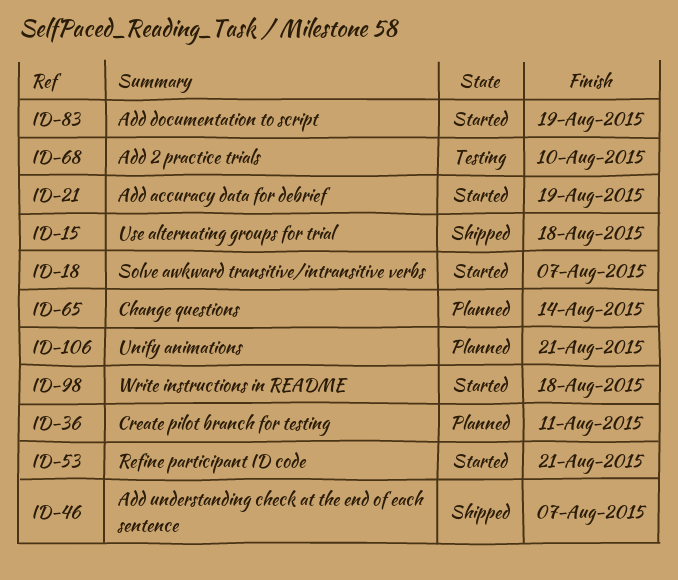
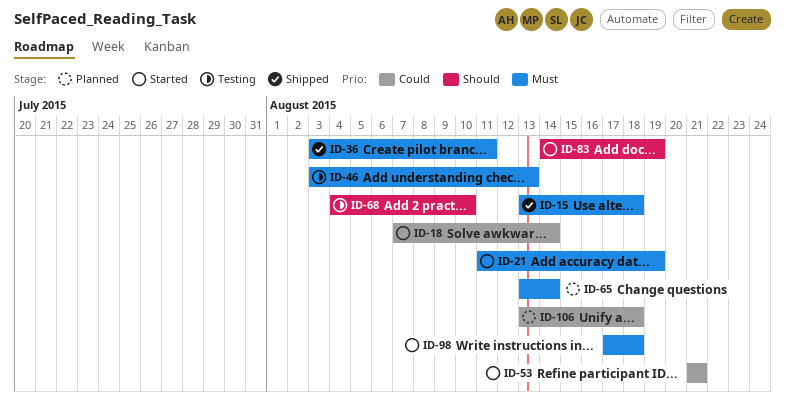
ID-18, due: Aug 7 -> Aug 14
ID-36, status: Planned -> Shipped
ID-46, status: Shipped -> Testing
ID-46, due: Aug 7 -> Aug 13
ID-106, due: Aug 21 -> Aug 18

